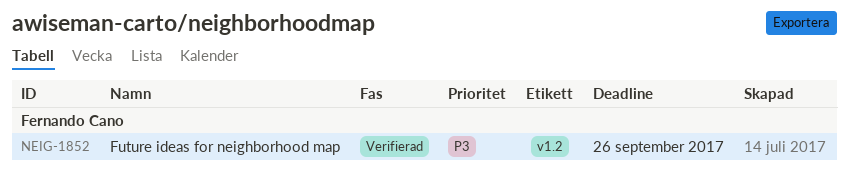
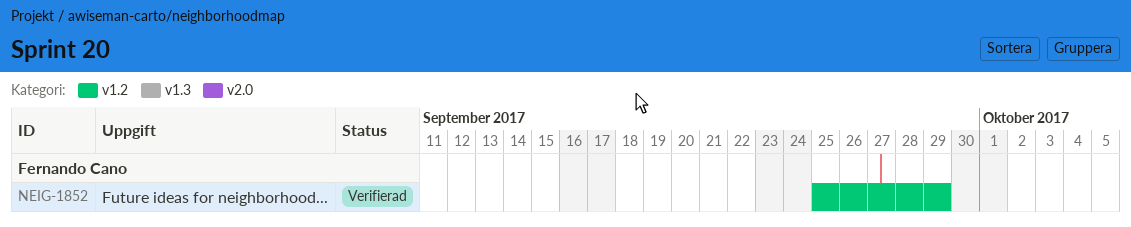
NEIG-1852, due: Sep 26 -> Sep 29

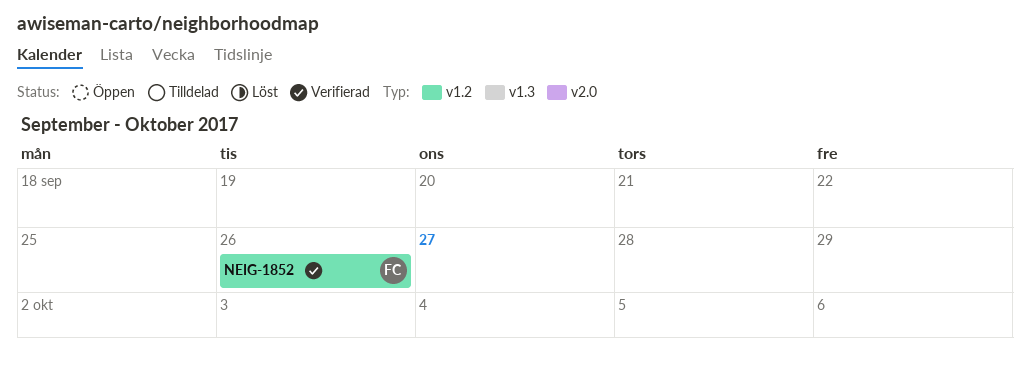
NEIG-1852, due: Sep 29 -> Sep 26

